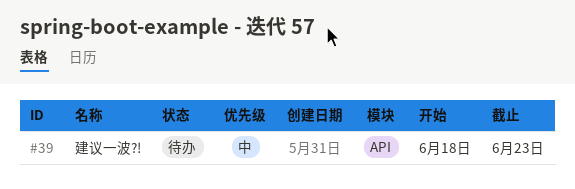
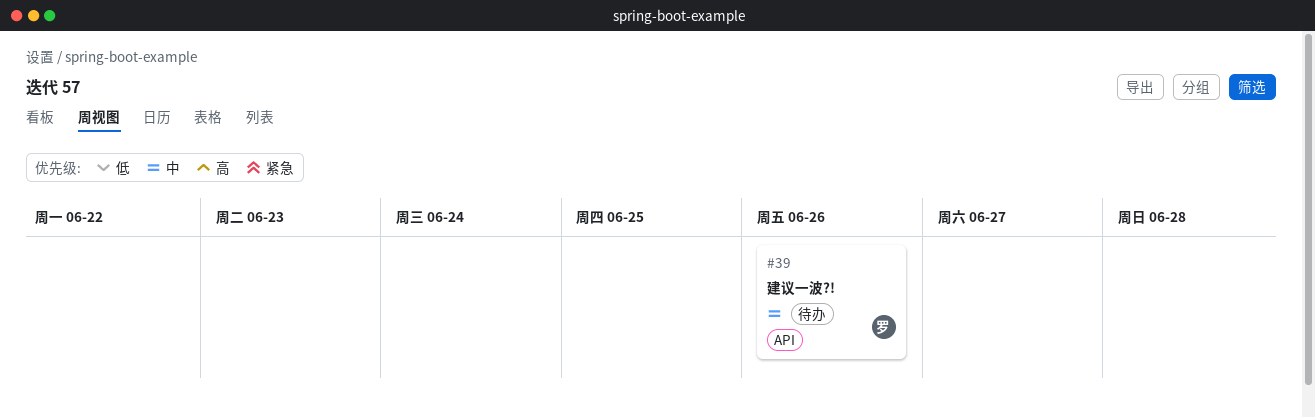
#39, due: Jun 23 -> Jun 26

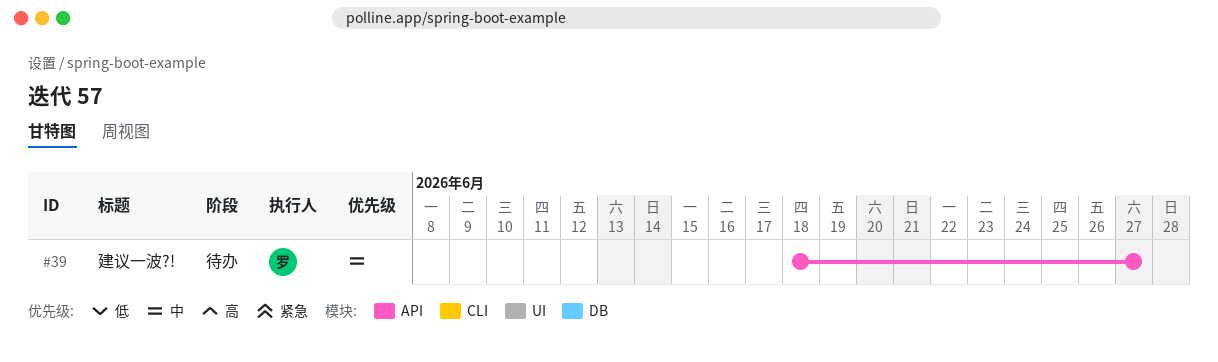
#39, due: Jun 26 -> Jun 27

